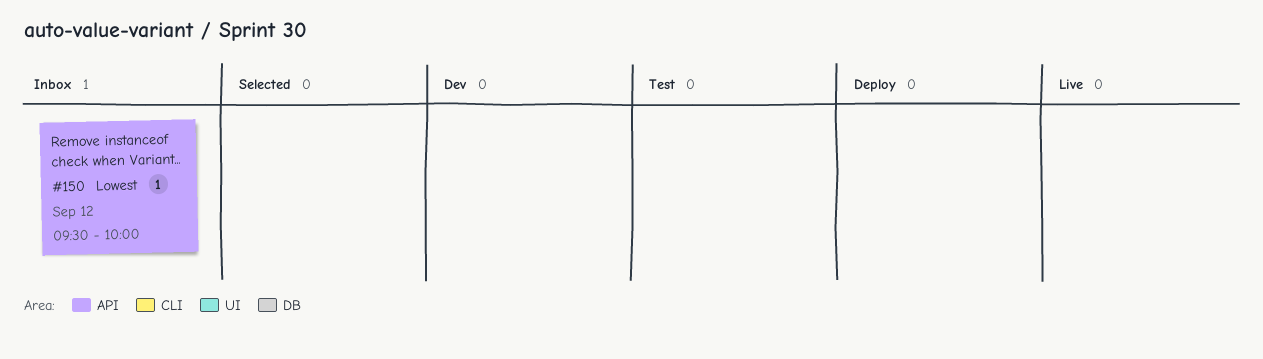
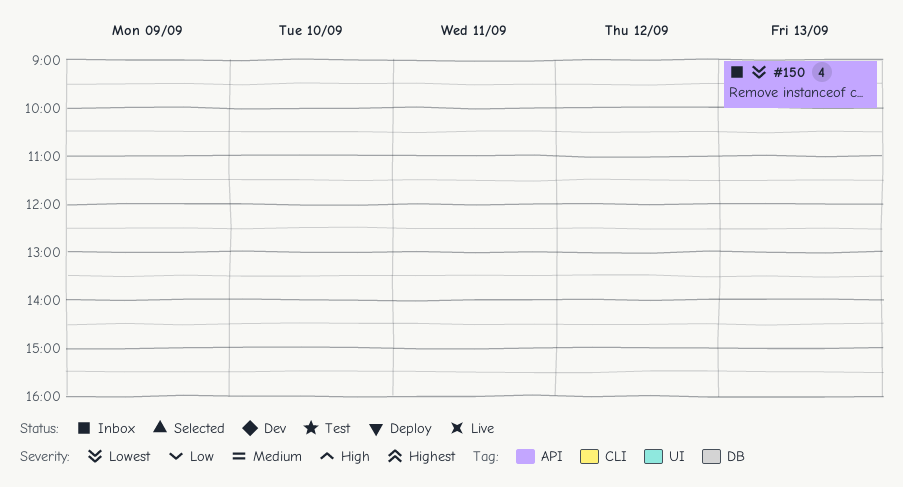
#150, estimate: 1 -> 4
#150, day: Sep 12 -> Sep 13
#150, begins: 09:30 -> 09:00

